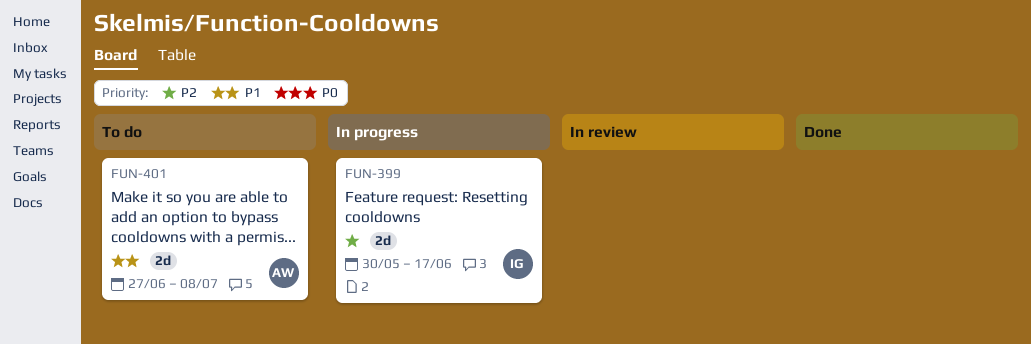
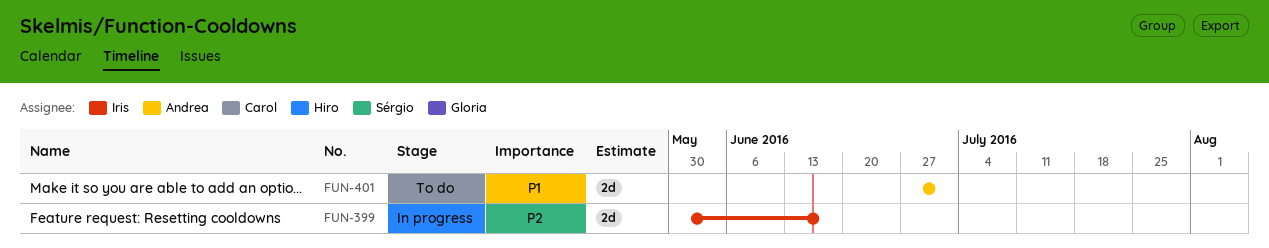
FUN-401, due: Jul 8 -> Jul 1

